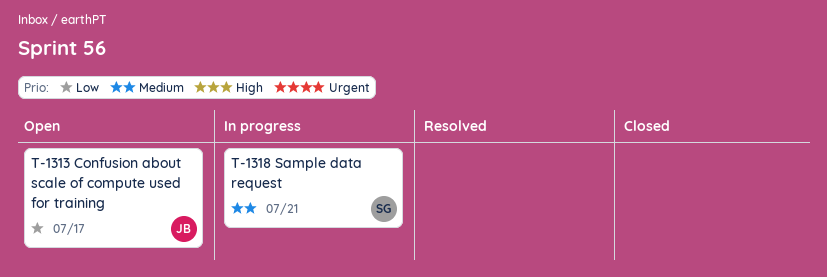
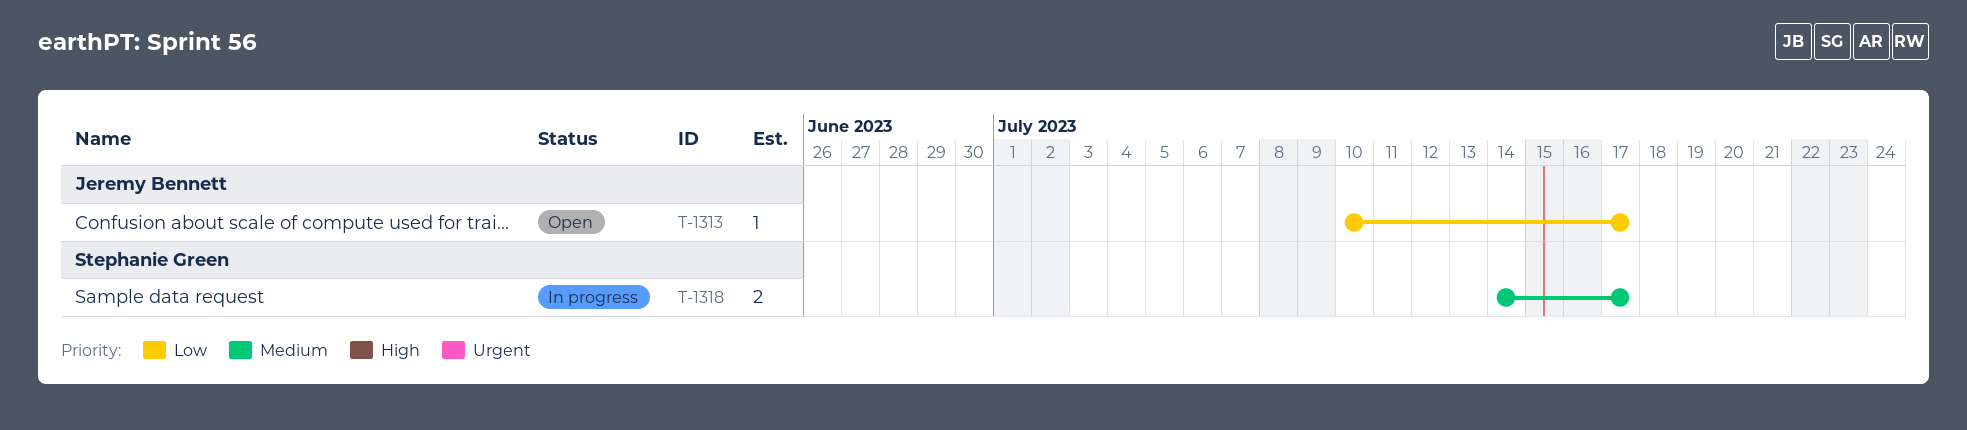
T-1318, due: Jul 21 -> Jul 17

